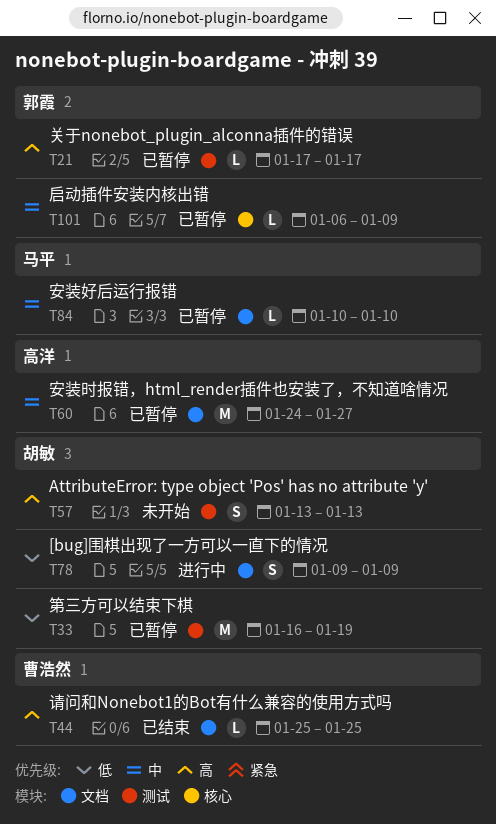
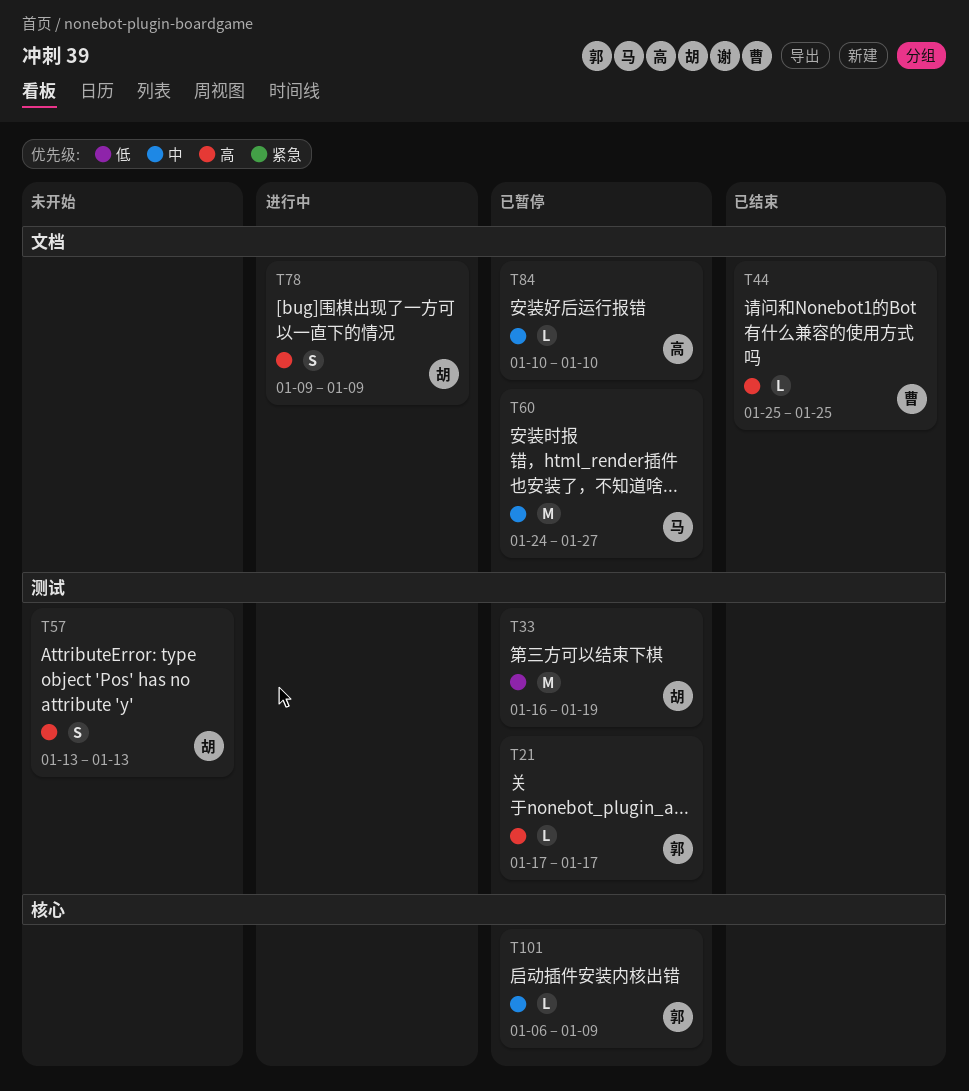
T60, owner: 高洋 -> 马平
T78, priority: 低 -> 高
T84, owner: 马平 -> 高洋

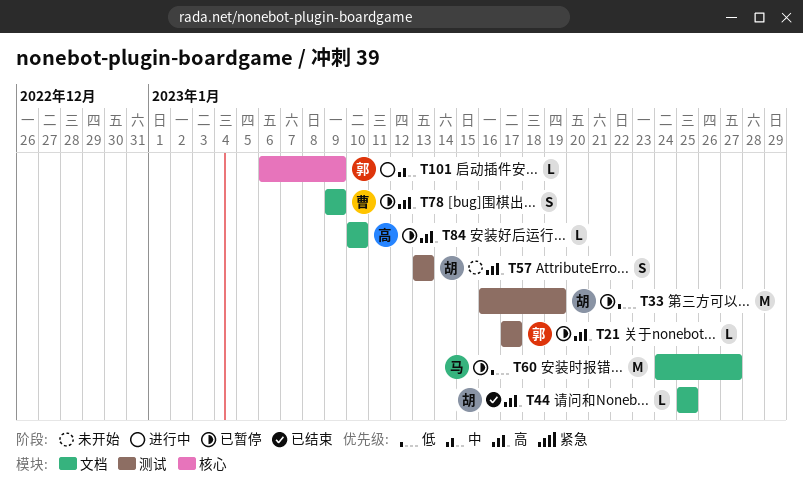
T44, owner: 曹 -> 胡
T60, priority: 中 -> 低
T78, status: 进行中 -> 已暂停
T78, owner: 胡 -> 曹
T84, priority: 中 -> 高
T101, status: 已暂停 -> 进行中

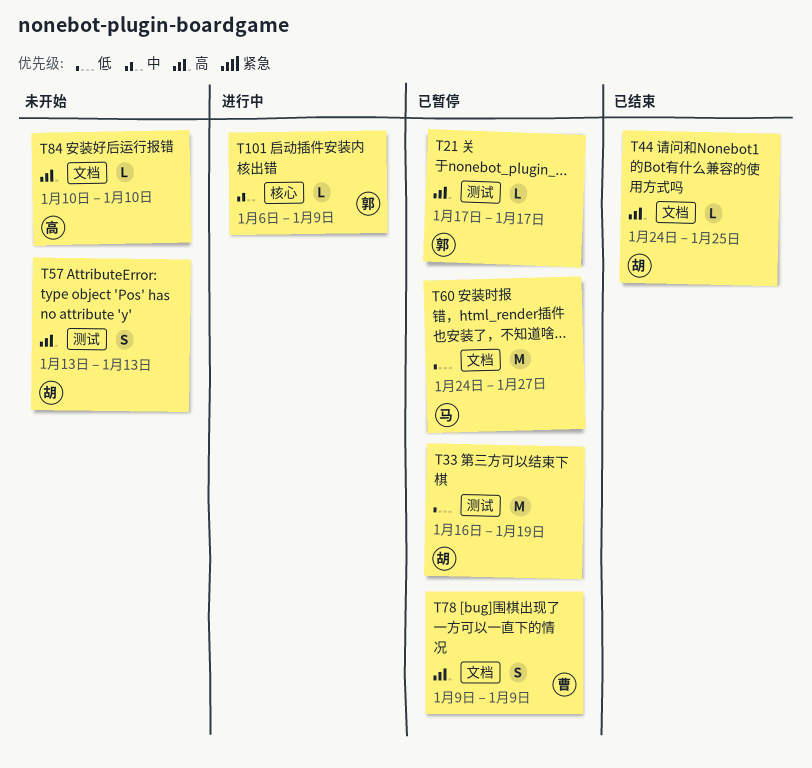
T44, start: Jan 25 -> Jan 24
T84, status: 已暂停 -> 未开始

